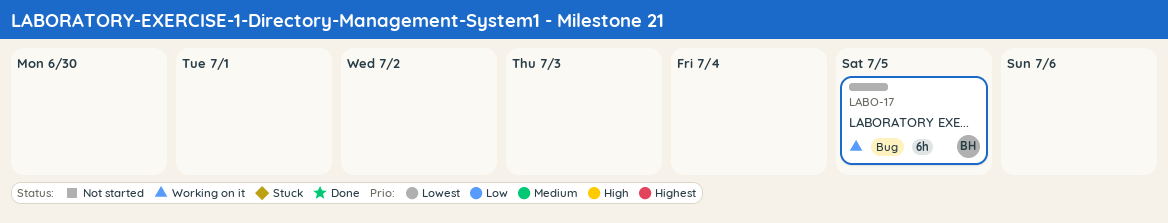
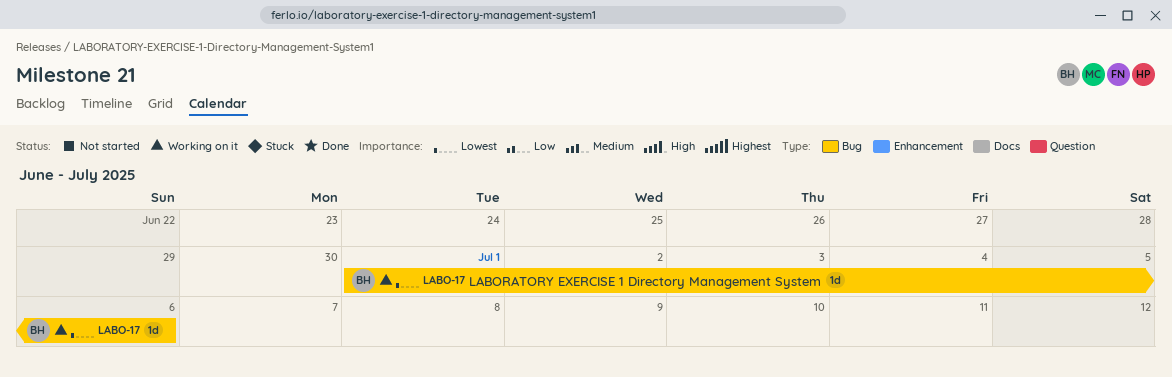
LABO-17, estimate: 6h -> 1d
LABO-17, due: Jul 5 -> Jul 6

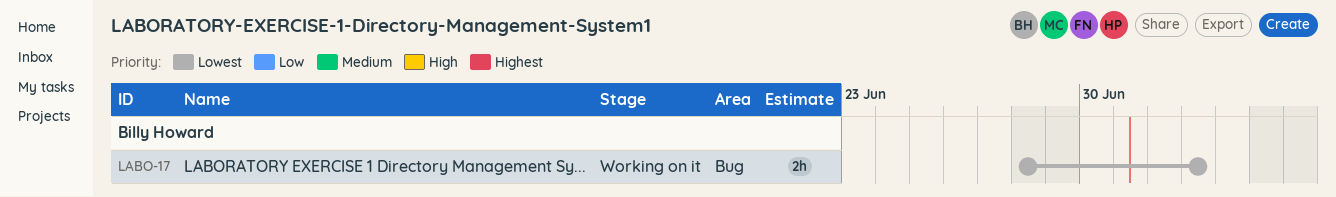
LABO-17, estimate: 1d -> 2h
LABO-17, start: Jul 1 -> Jun 28
LABO-17, due: Jul 6 -> Jul 3

